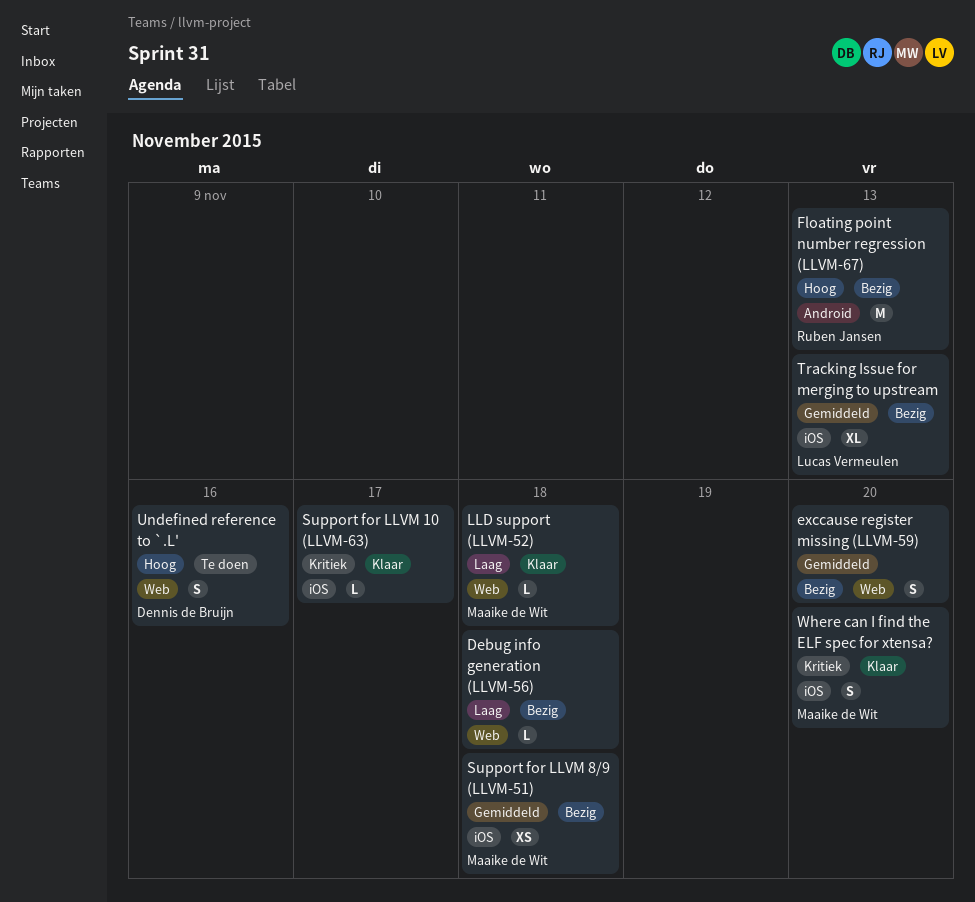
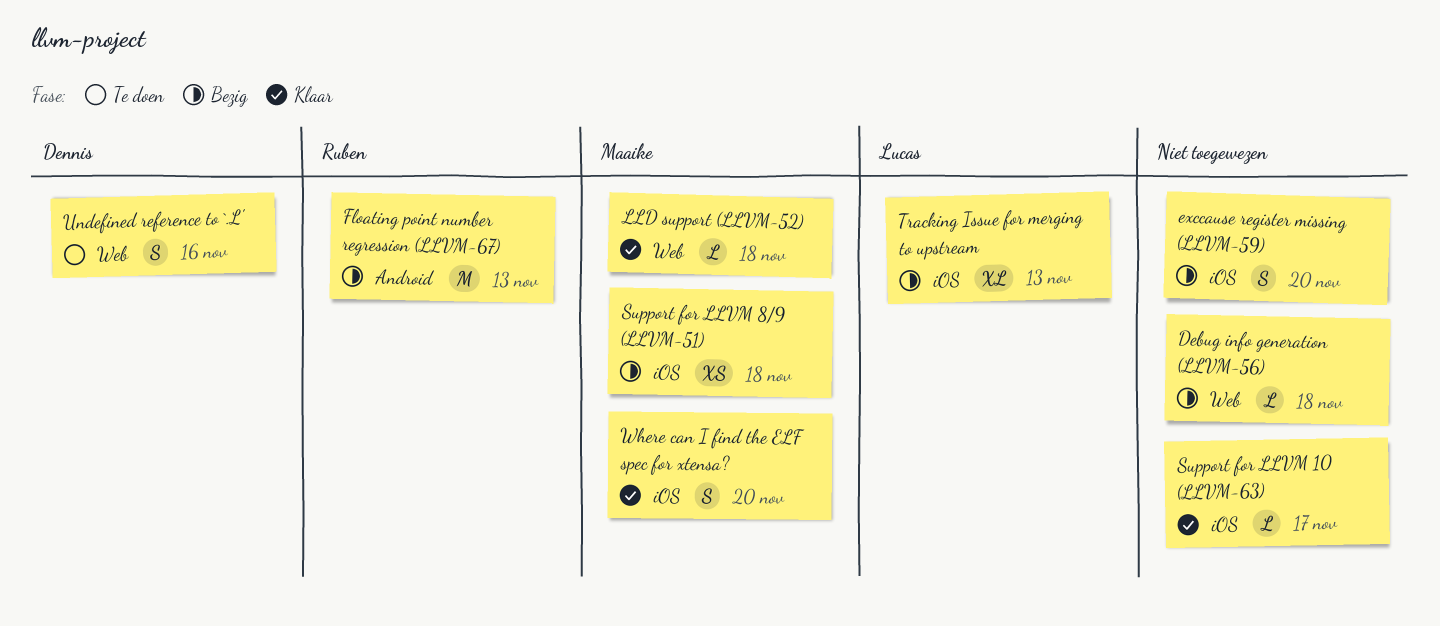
exccause register missing (LLVM-59), label: Web -> iOS

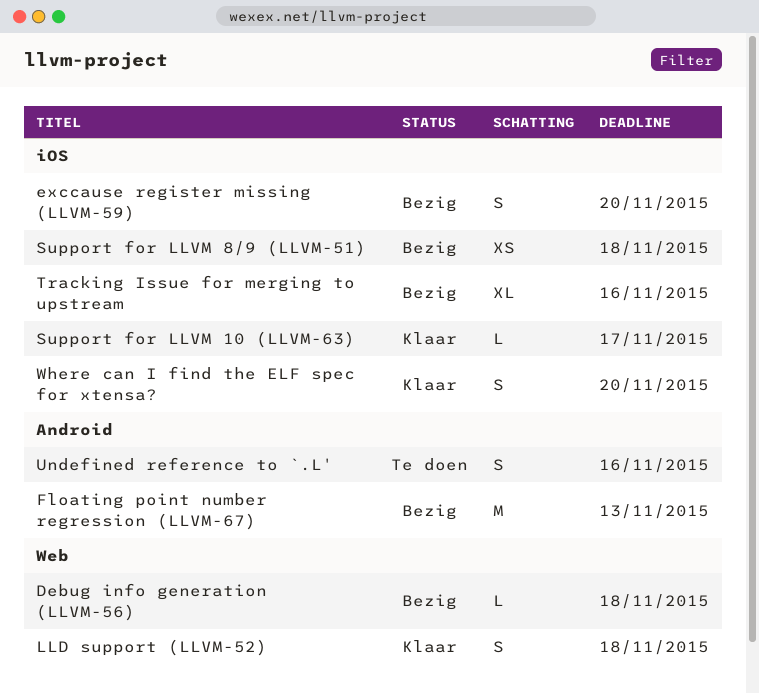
LLD support (LLVM-52), estimate: L -> S
Tracking Issue for merging to upstream, due: Nov 13 -> Nov 16
Undefined reference to `.L', label: Web -> Android

